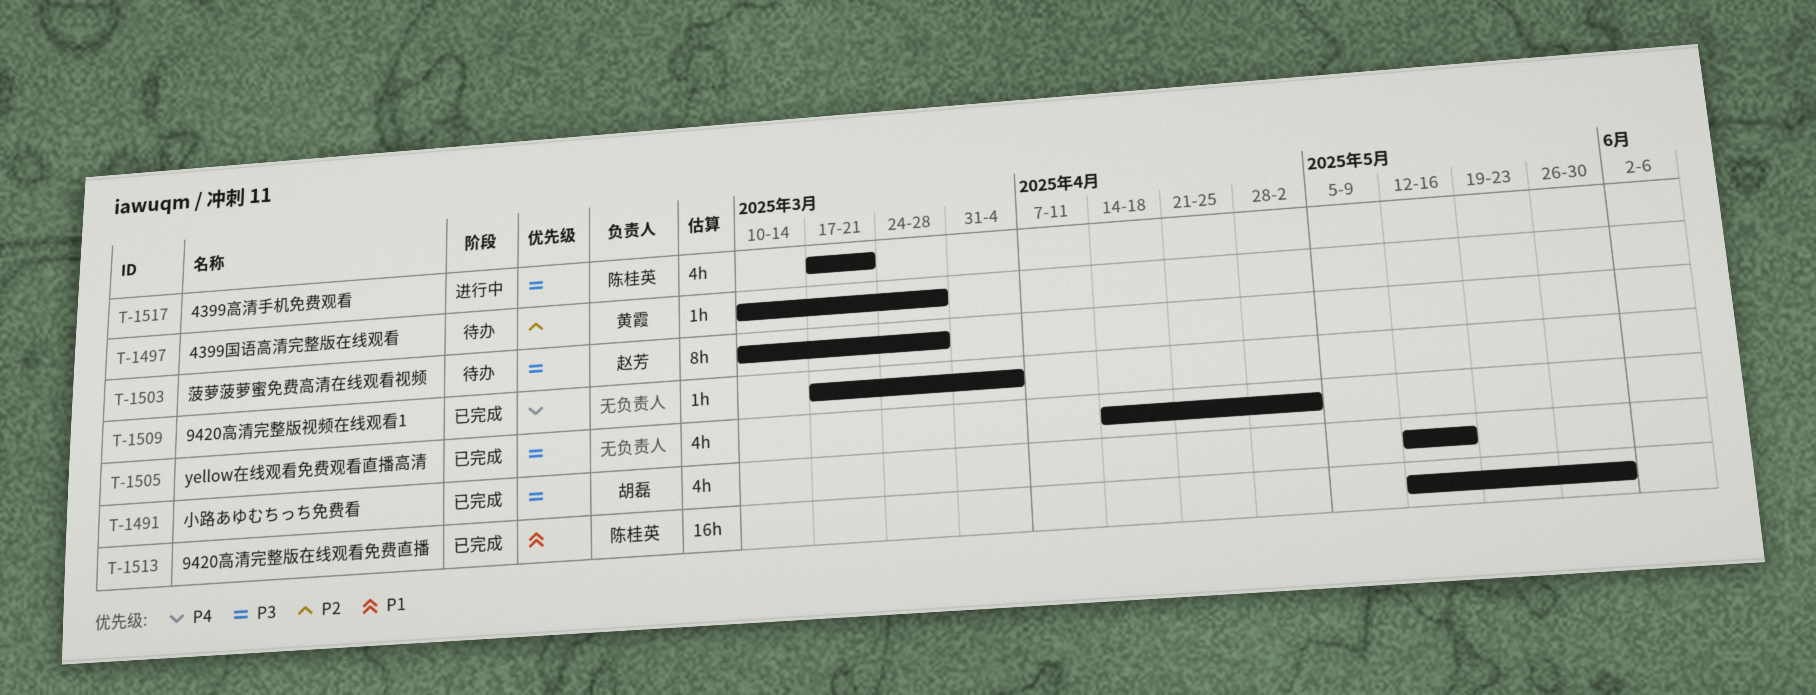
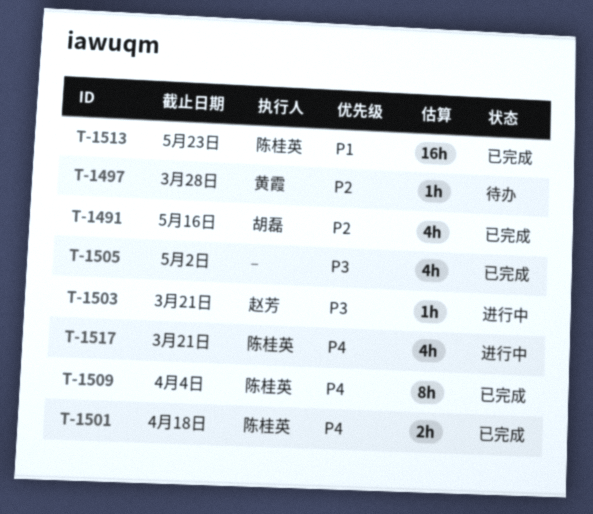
T-1491, priority: P3 -> P2
T-1501: none -> present
T-1503, status: 待办 -> 进行中
T-1503, estimate: 8h -> 1h
T-1503, due: Mar 28 -> Mar 21
T-1509, owner: none -> 陈桂英
T-1509, estimate: 1h -> 8h
T-1513, due: May 30 -> May 23
T-1517, priority: P3 -> P4

